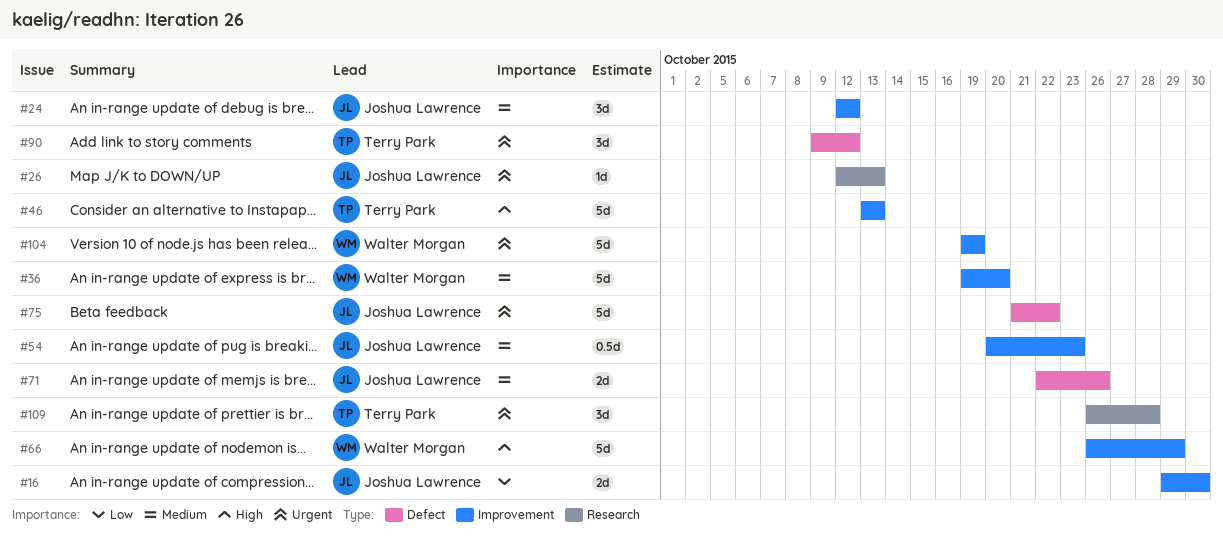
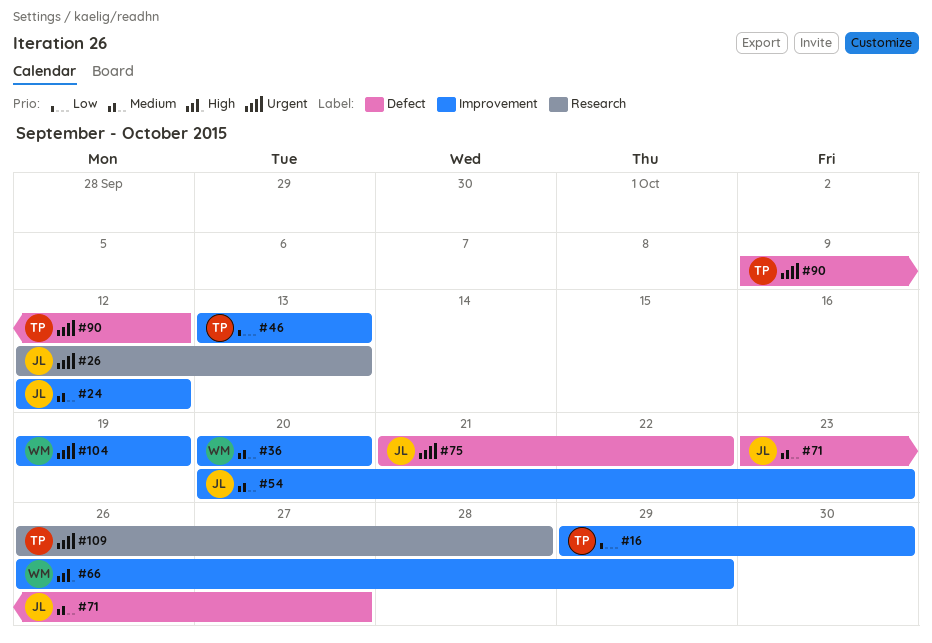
#16, owner: Joshua Lawrence -> Terry Park
#36, start: Oct 19 -> Oct 20
#46, priority: High -> Low
#71, start: Oct 22 -> Oct 23
#71, due: Oct 26 -> Oct 27

